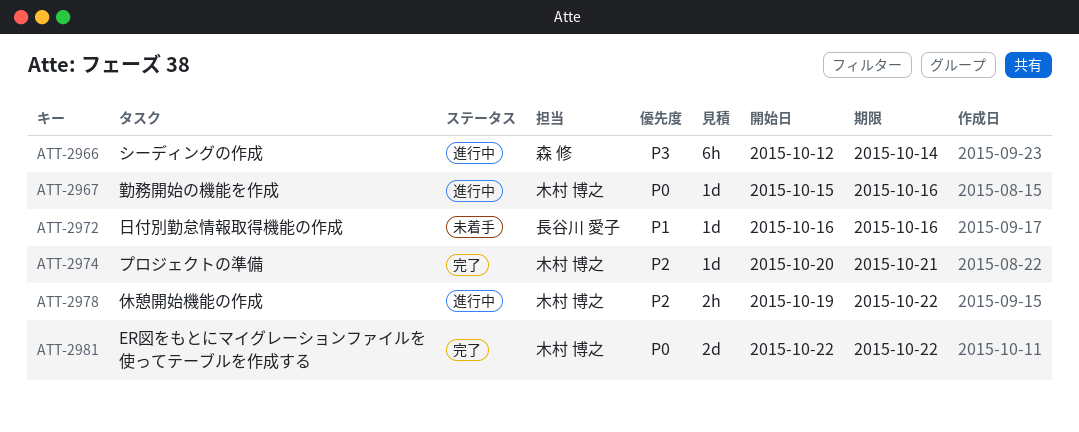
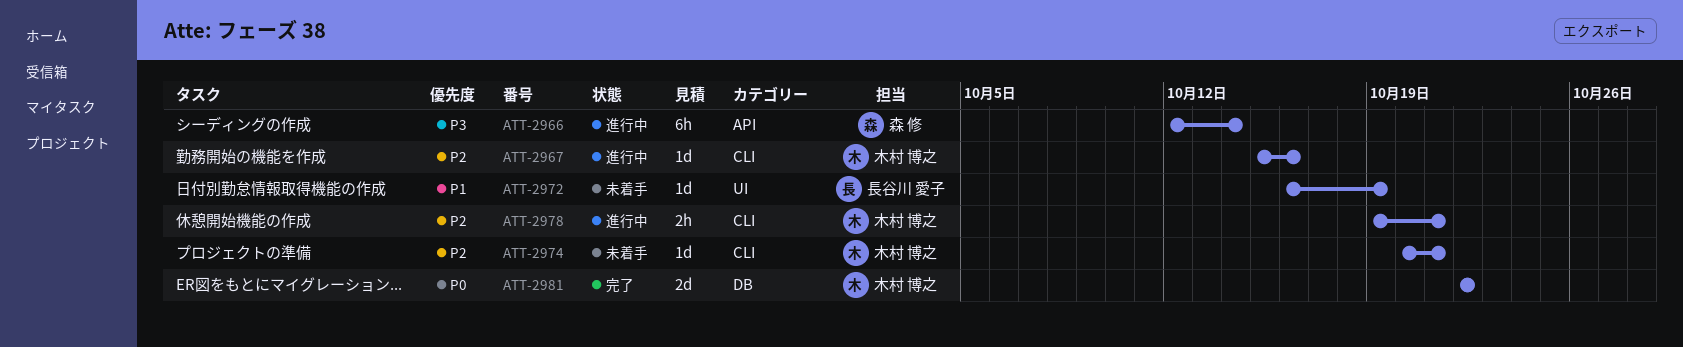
ATT-2967, priority: P0 -> P2
ATT-2972, due: Oct 16 -> Oct 19
ATT-2974, status: 完了 -> 未着手
ATT-2978, due: Oct 22 -> Oct 21

